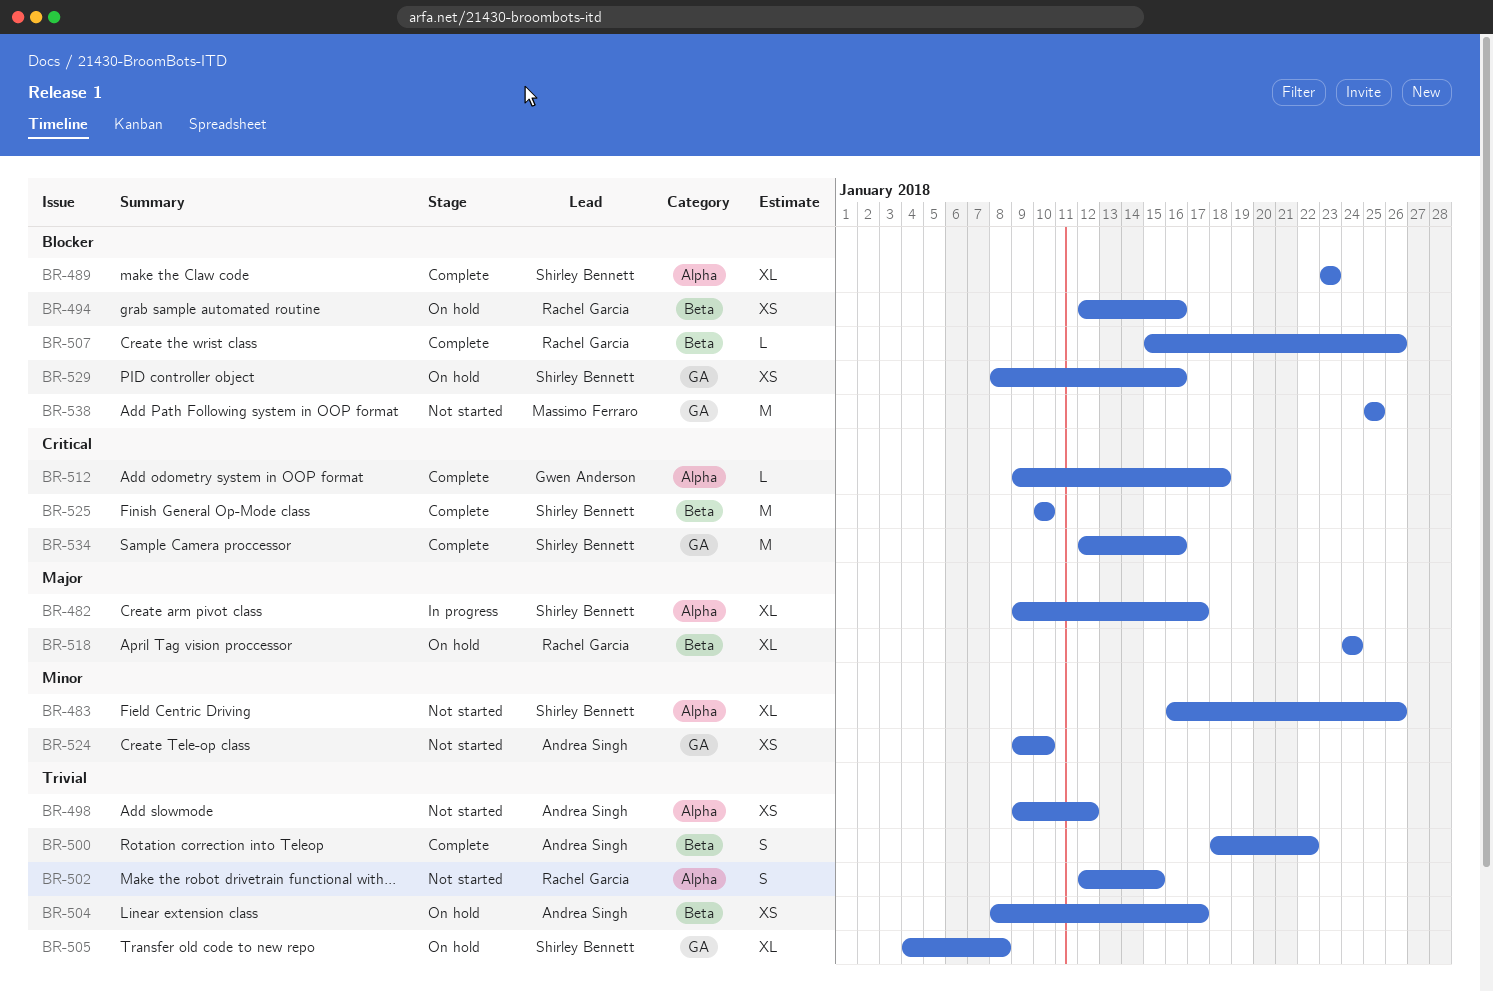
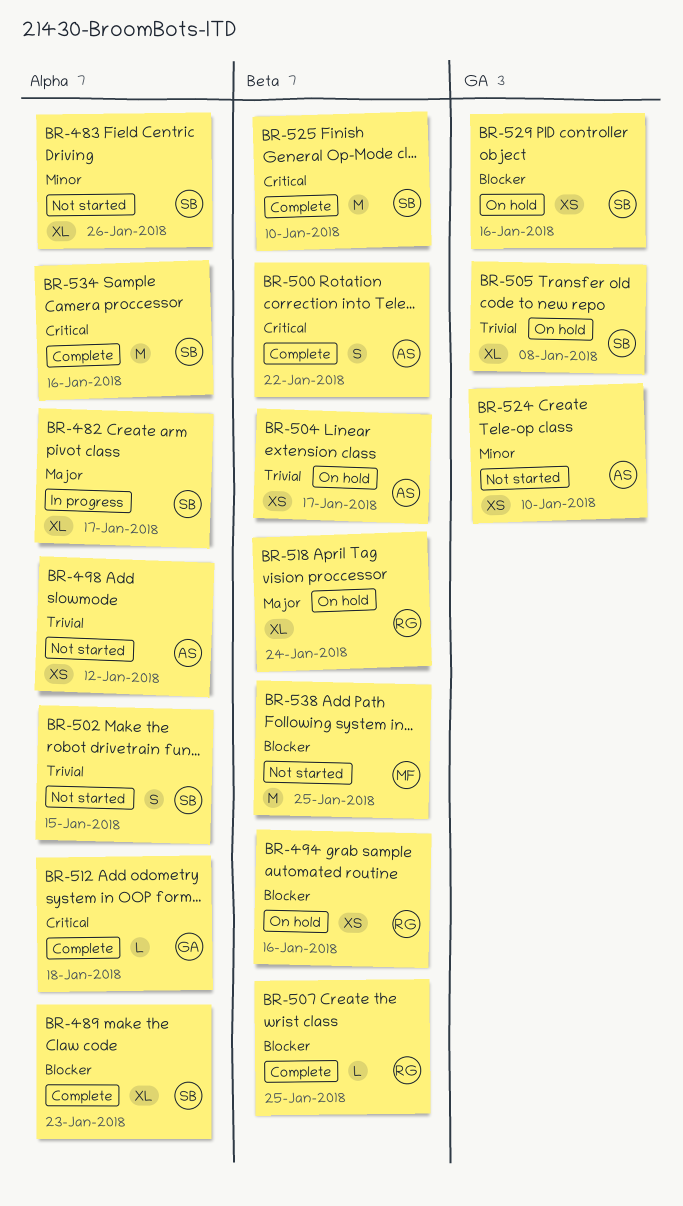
BR-500, priority: Trivial -> Critical
BR-502, owner: Rachel Garcia -> Shirley Bennett
BR-507, due: Jan 26 -> Jan 25
BR-534, label: GA -> Alpha
BR-538, label: GA -> Beta

